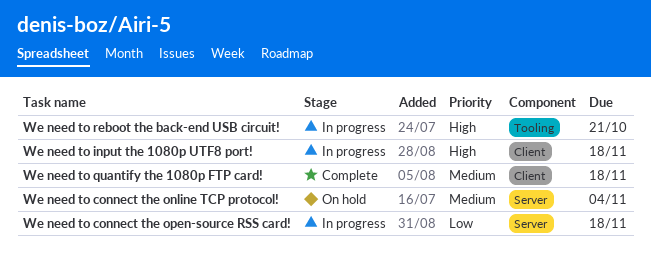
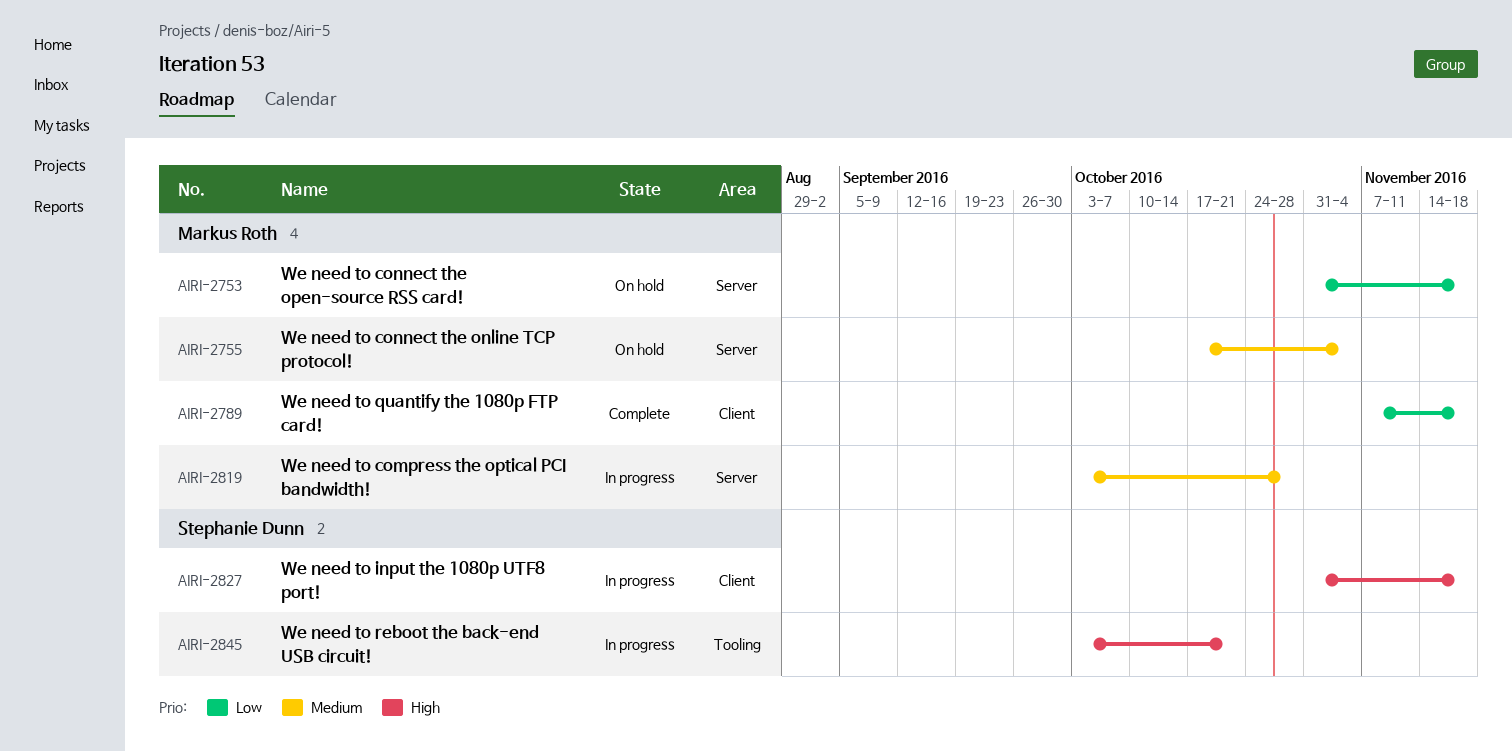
We need to compress the optical PCI bandwidth!: none -> present
We need to connect the open-source RSS card!, status: In progress -> On hold
We need to quantify the 1080p FTP card!, priority: Medium -> Low

